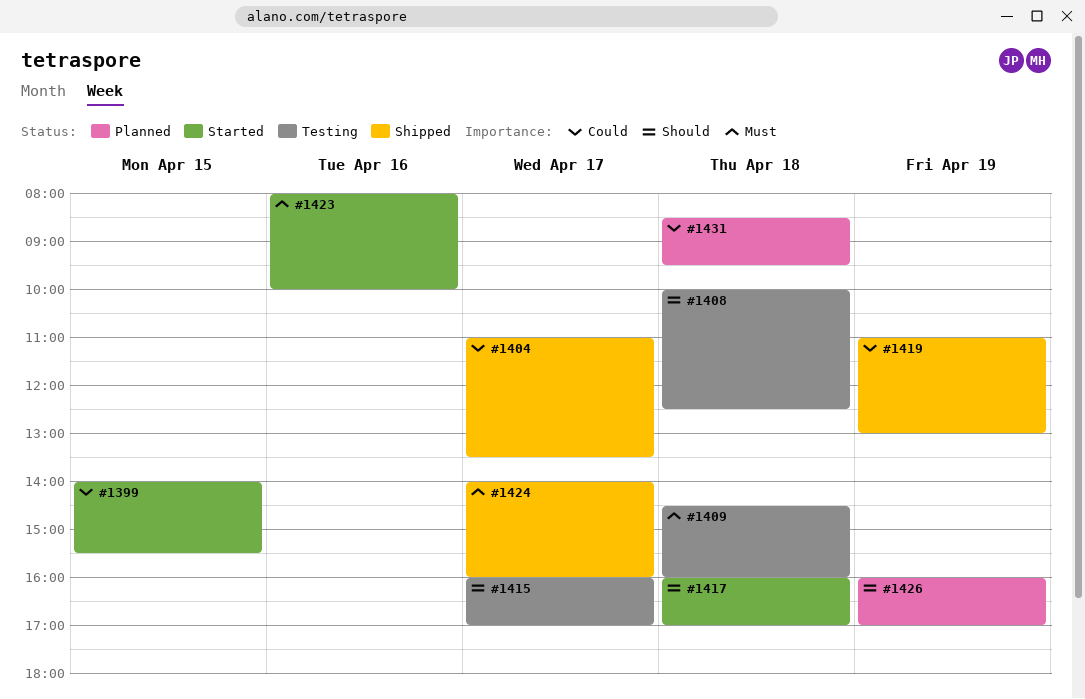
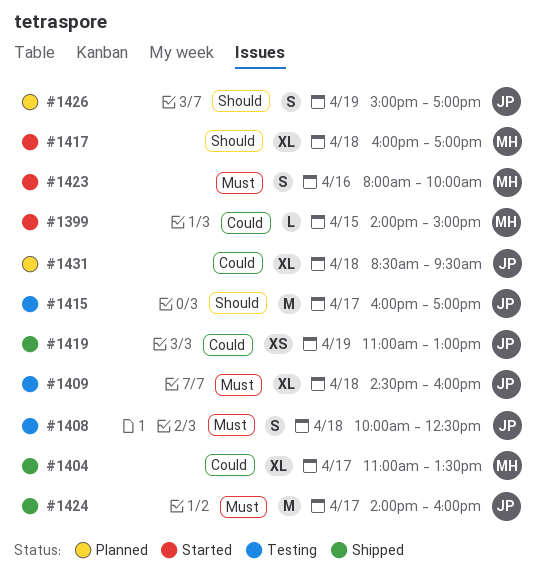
#1399, ends: 15:30 -> 15:00
#1408, priority: Should -> Must
#1426, begins: 16:00 -> 15:00

